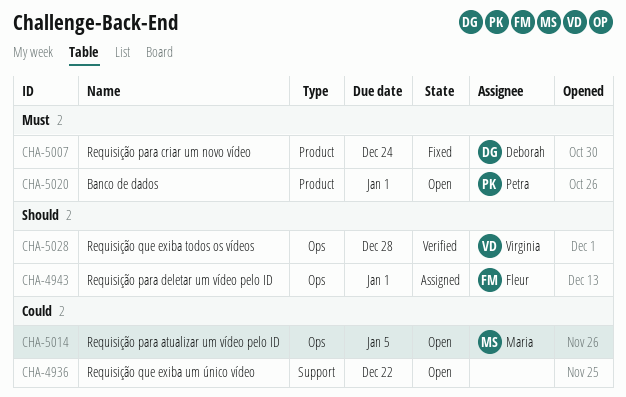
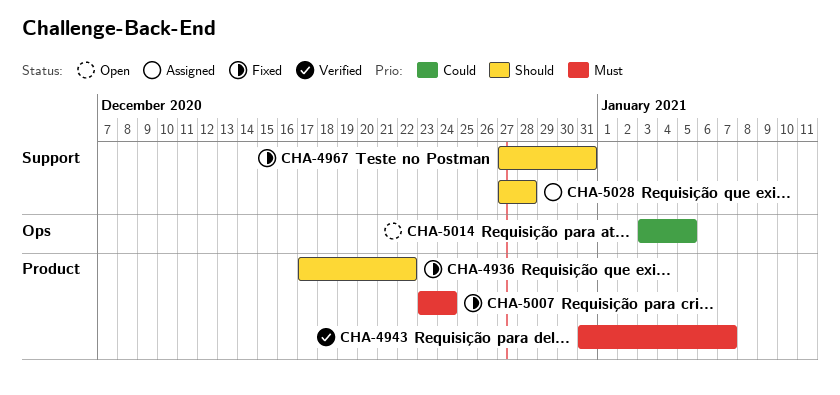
CHA-4936, status: Open -> Fixed
CHA-4936, priority: Could -> Should
CHA-4936, label: Support -> Product
CHA-4943, status: Assigned -> Verified
CHA-4943, priority: Should -> Must
CHA-4943, label: Ops -> Product
CHA-4943, due: Jan 1 -> Jan 7
CHA-4967: none -> present
CHA-5020: present -> none
CHA-5028, status: Verified -> Assigned
CHA-5028, label: Ops -> Support

